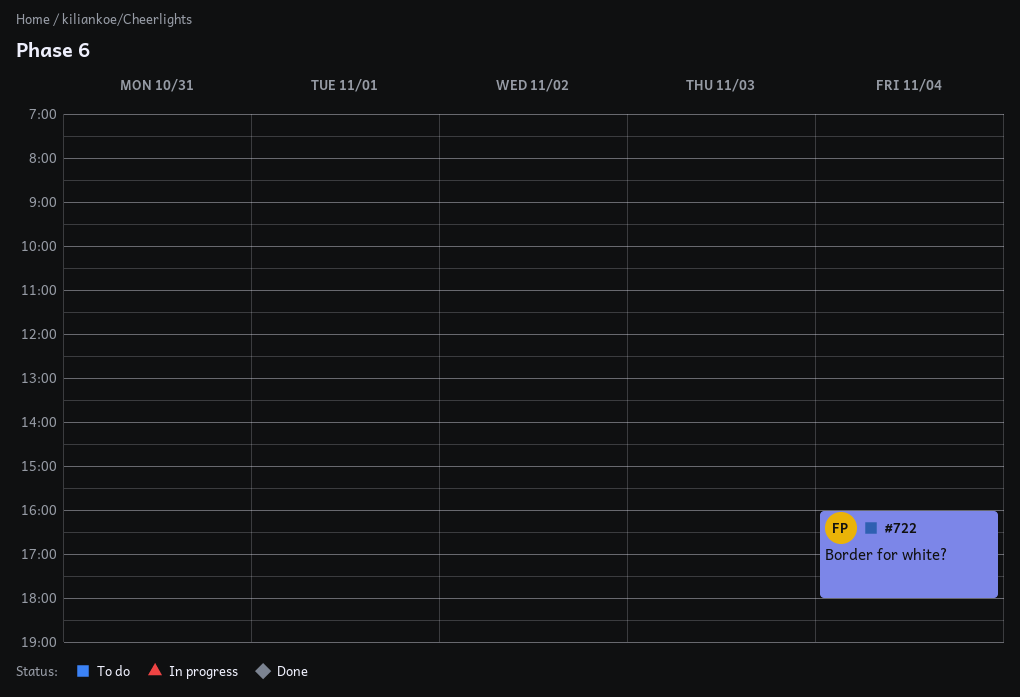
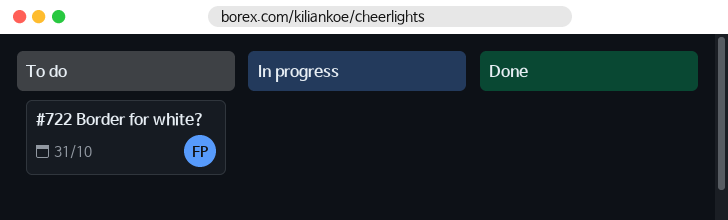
#722, day: Nov 4 -> Oct 31

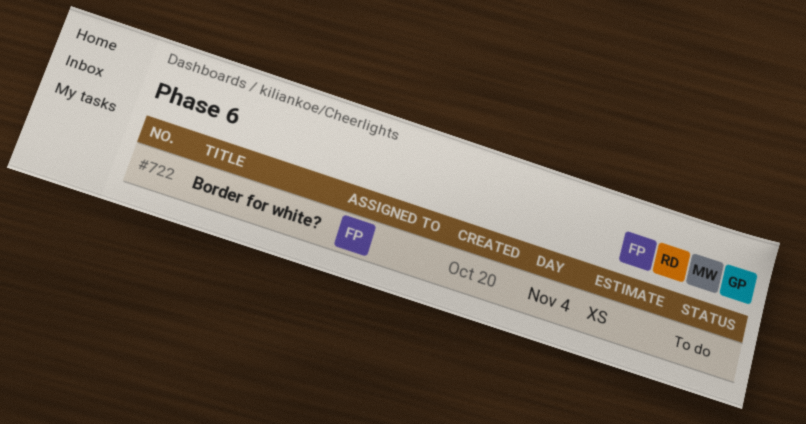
#722, day: Oct 31 -> Nov 4

